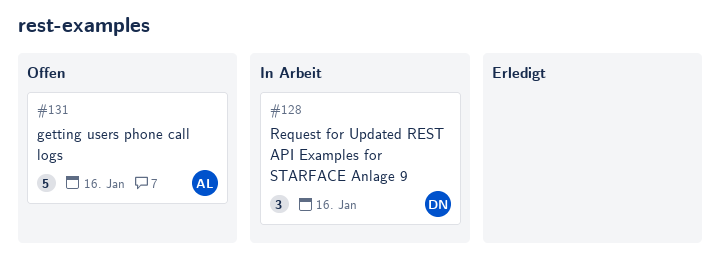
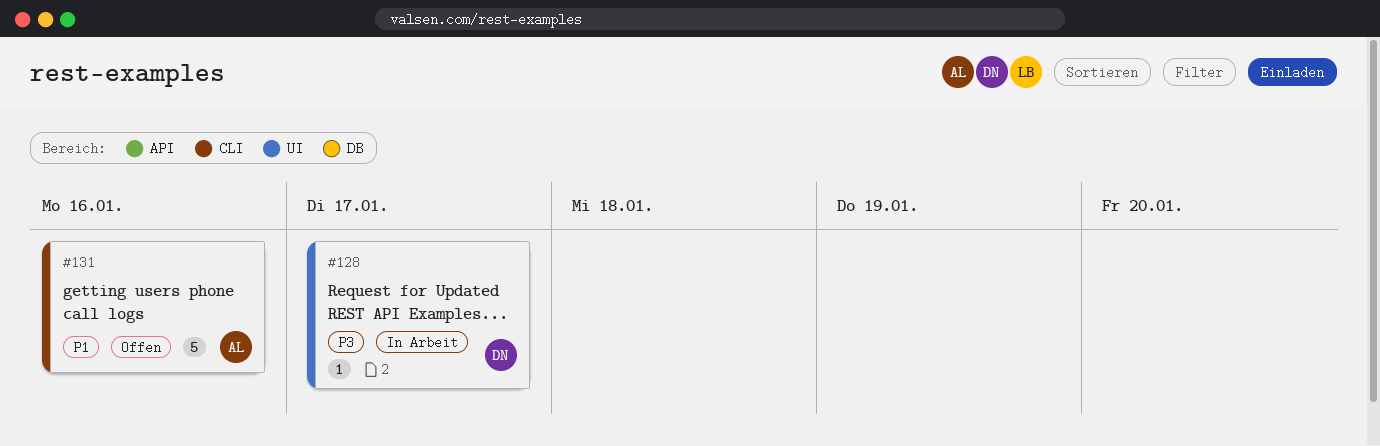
#128, estimate: 3 -> 1
#128, due: Jan 16 -> Jan 17

